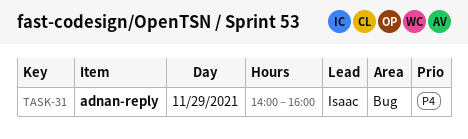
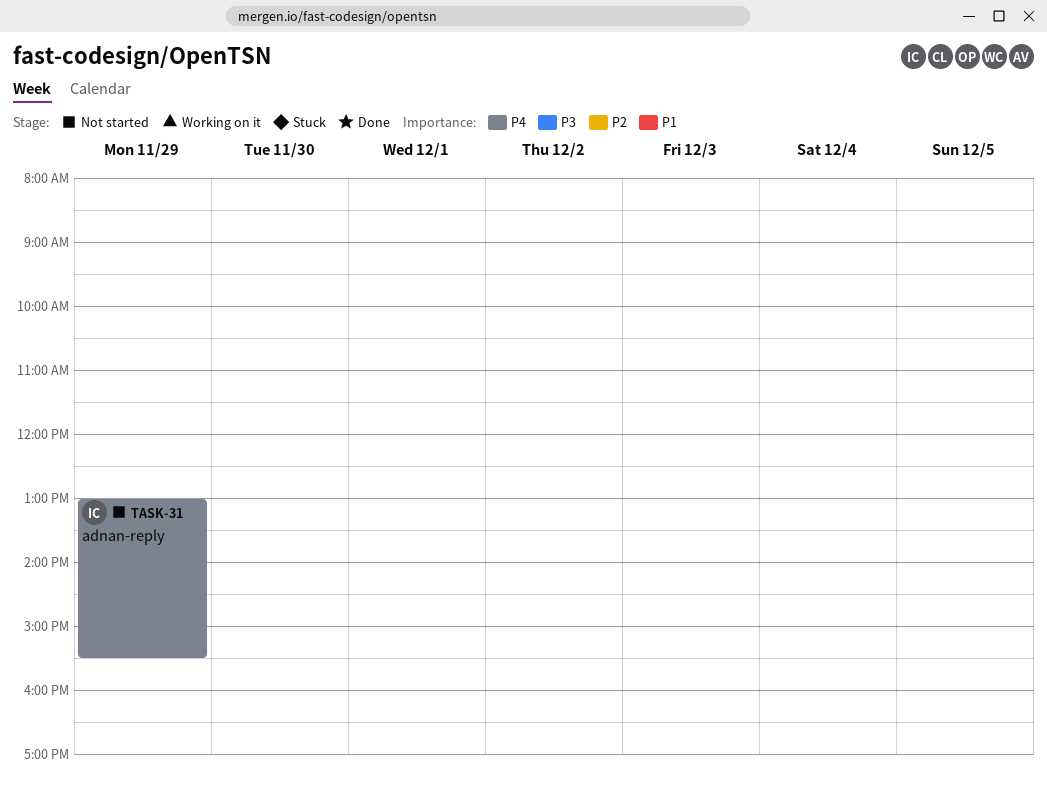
TASK-31, begins: 14:00 -> 13:00
TASK-31, ends: 16:00 -> 15:30

